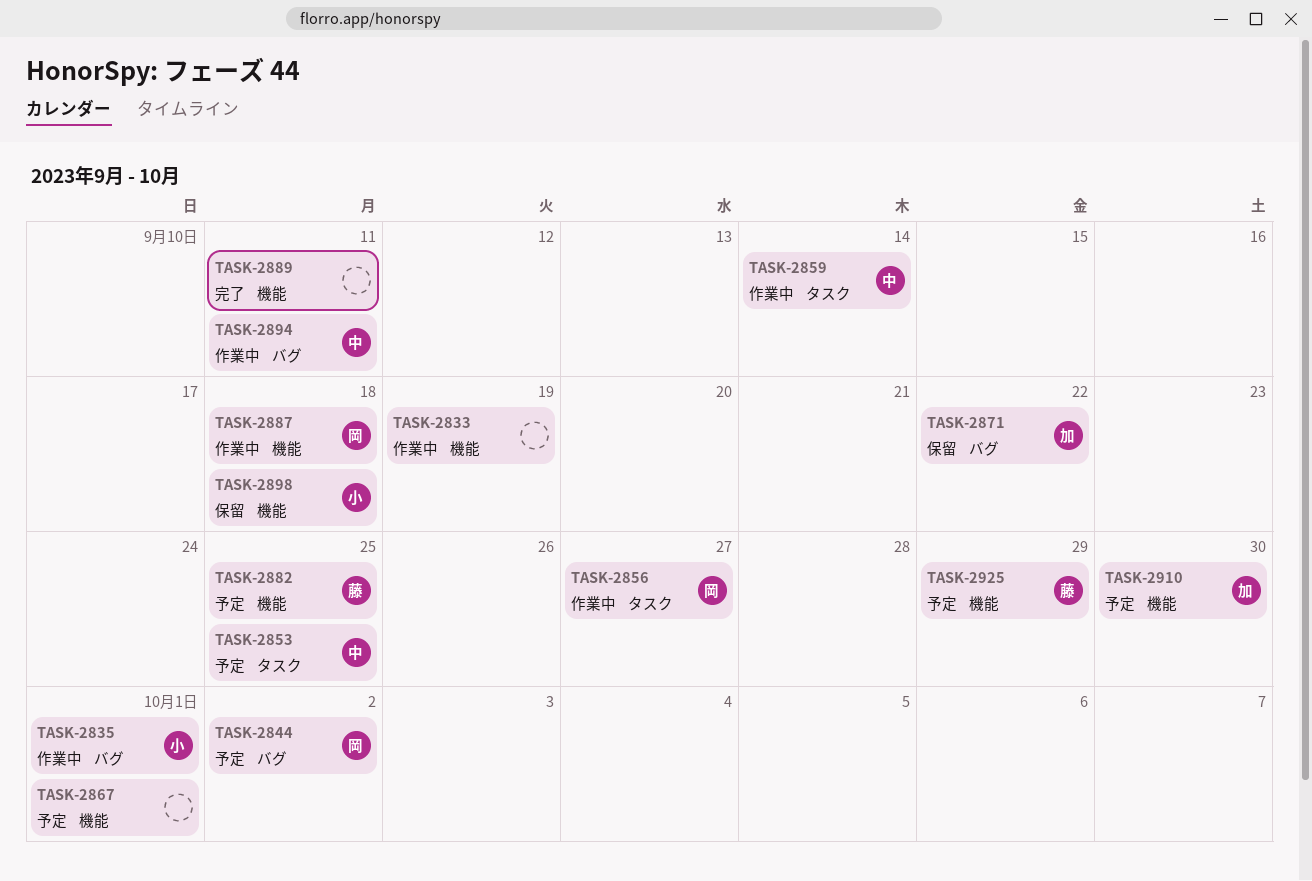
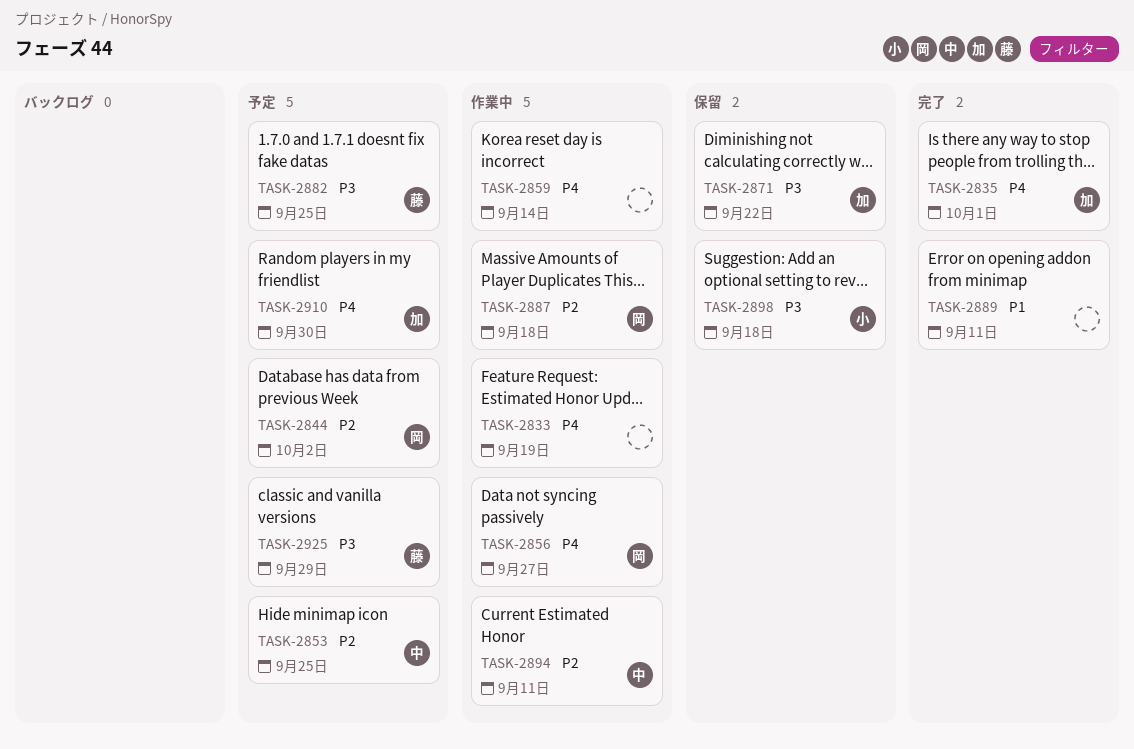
TASK-2835, status: 作業中 -> 完了
TASK-2835, owner: 小 -> 加
TASK-2859, owner: 中 -> none
TASK-2867: present -> none

